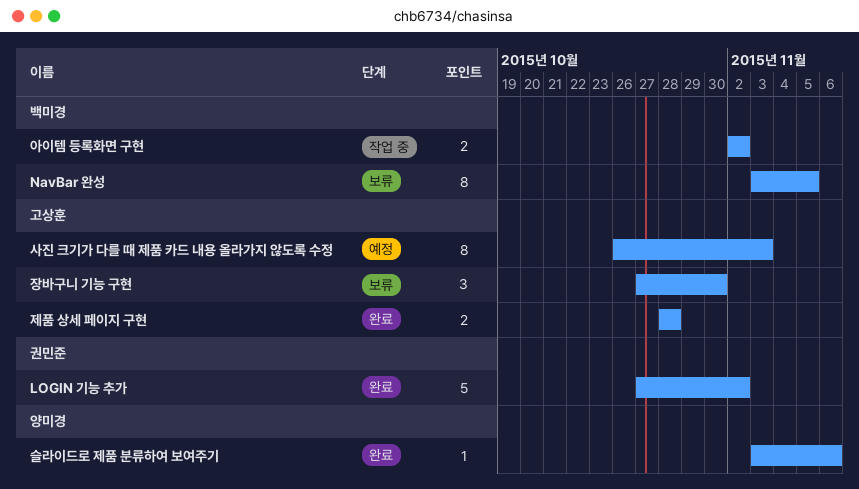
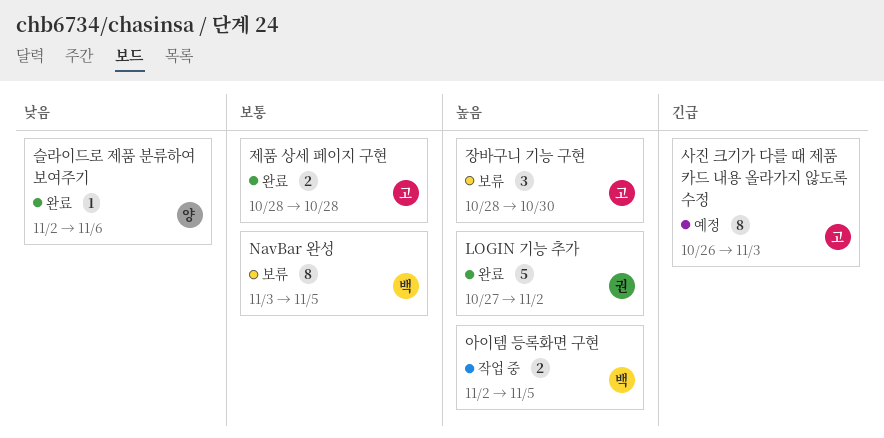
슬라이드로 제품 분류하여 보여주기, start: Nov 3 -> Nov 2
아이템 등록화면 구현, due: Nov 2 -> Nov 5
장바구니 기능 구현, start: Oct 27 -> Oct 28

